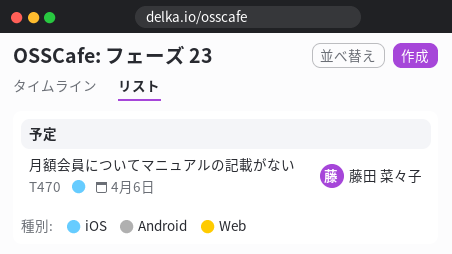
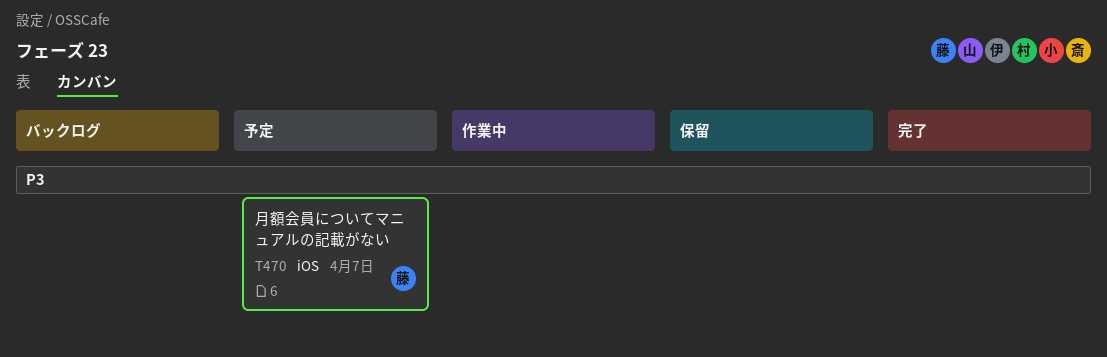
T470, due: Apr 6 -> Apr 7

